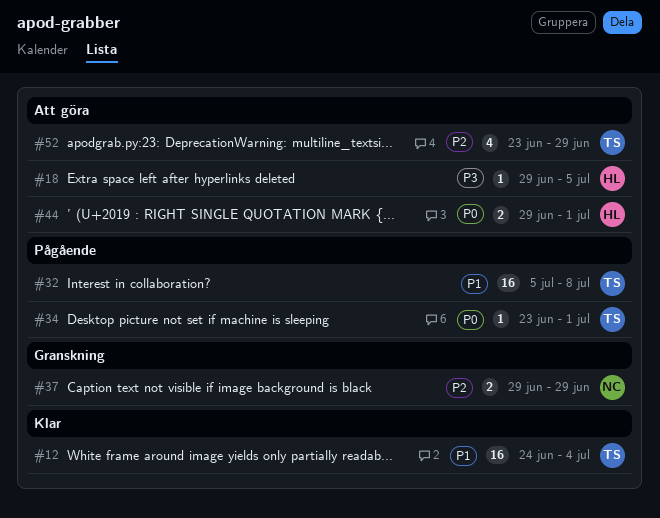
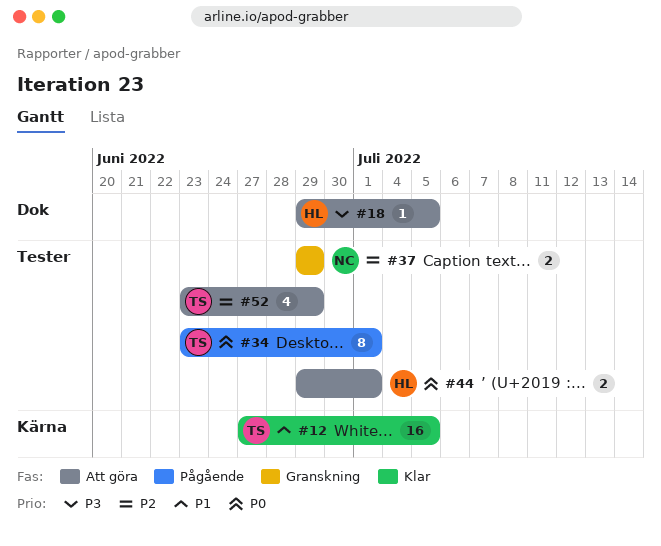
#12, start: Jun 24 -> Jun 27
#12, due: Jul 4 -> Jul 5
#32: present -> none
#34, estimate: 1 -> 8

